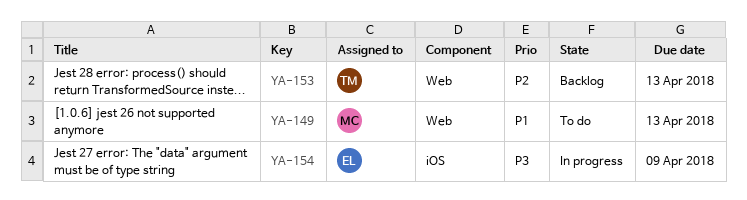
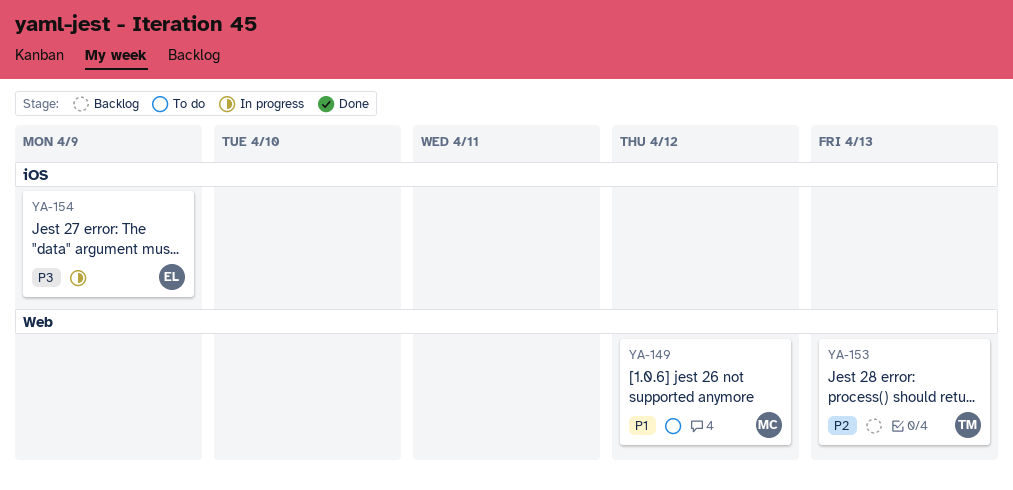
YA-149, due: Apr 13 -> Apr 12

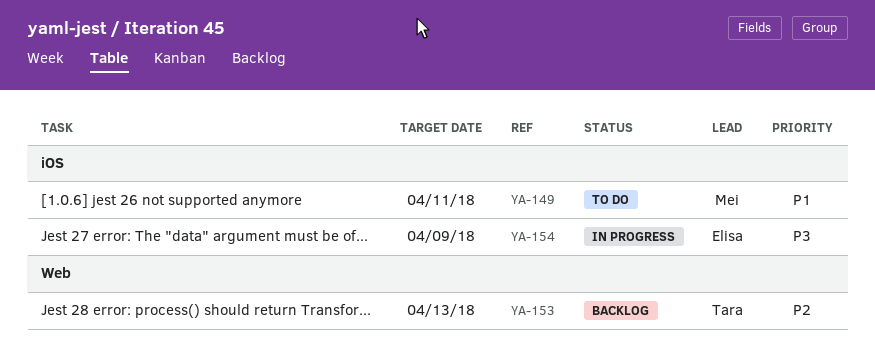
YA-149, label: Web -> iOS
YA-149, due: Apr 12 -> Apr 11

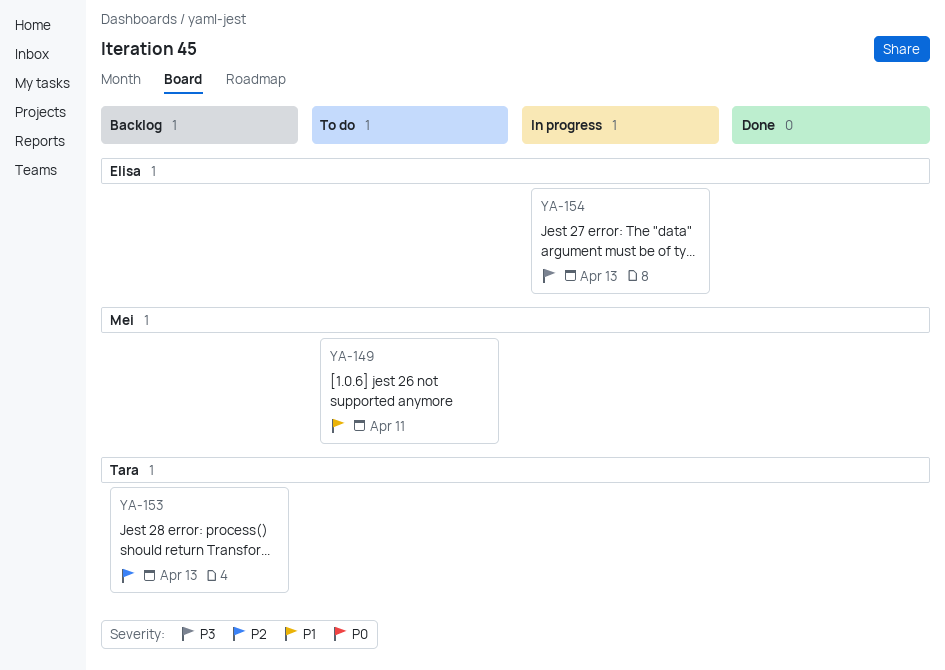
YA-154, due: Apr 9 -> Apr 13

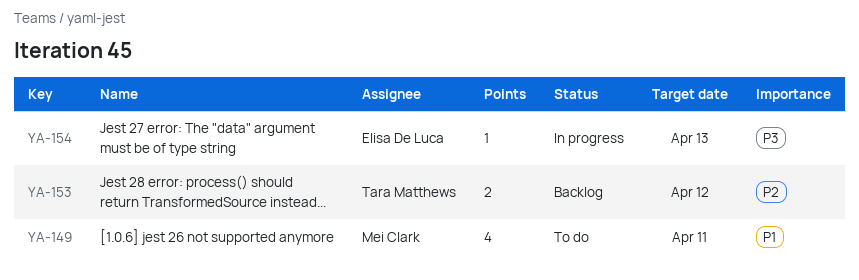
YA-153, due: Apr 13 -> Apr 12

